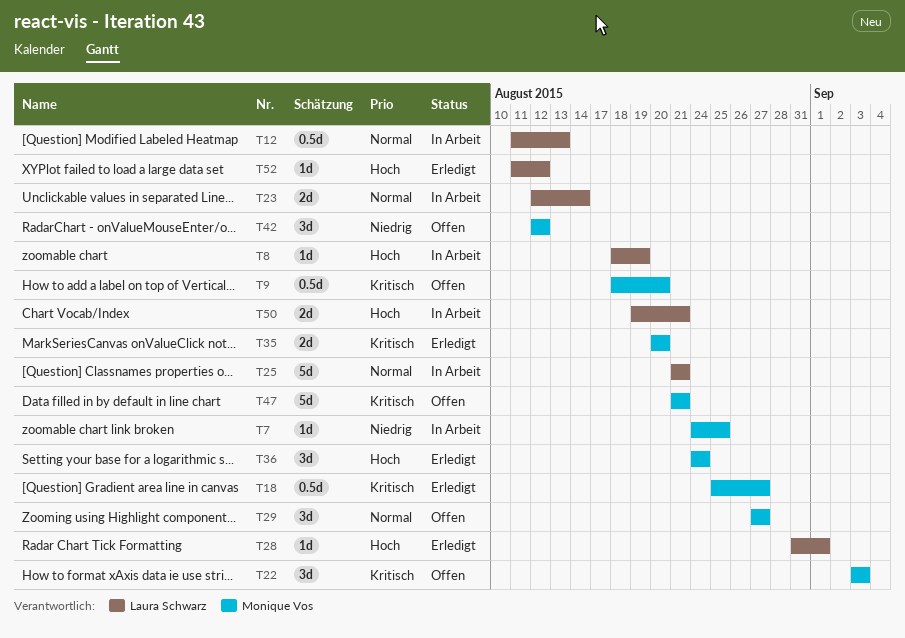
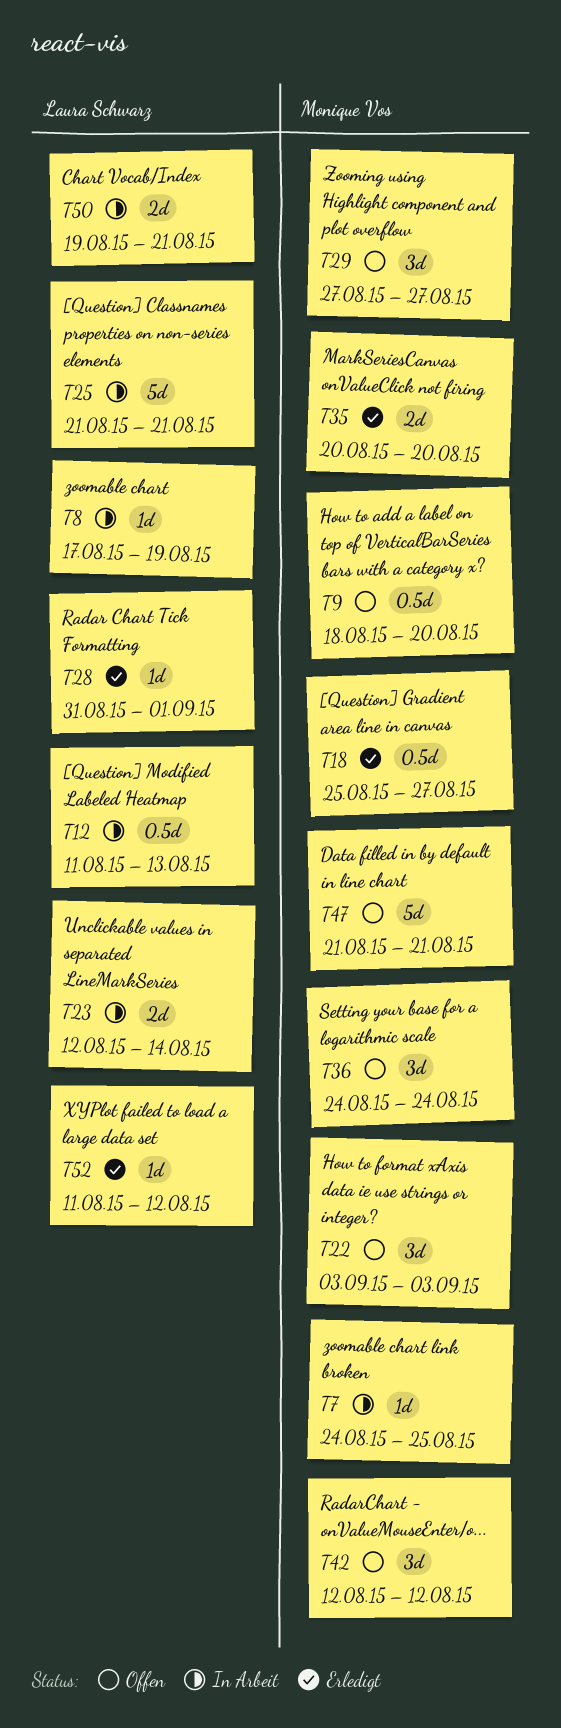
T8, start: Aug 18 -> Aug 17
T36, status: Erledigt -> Offen

